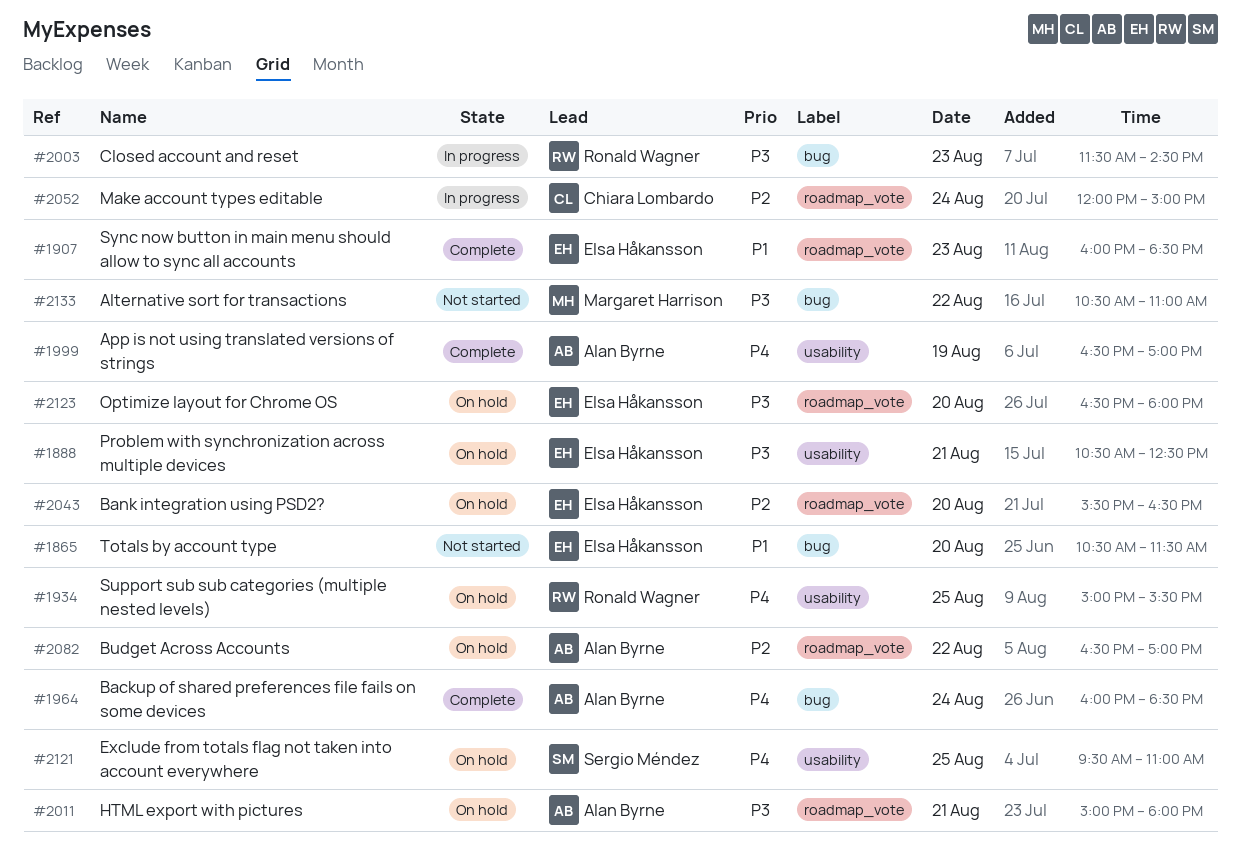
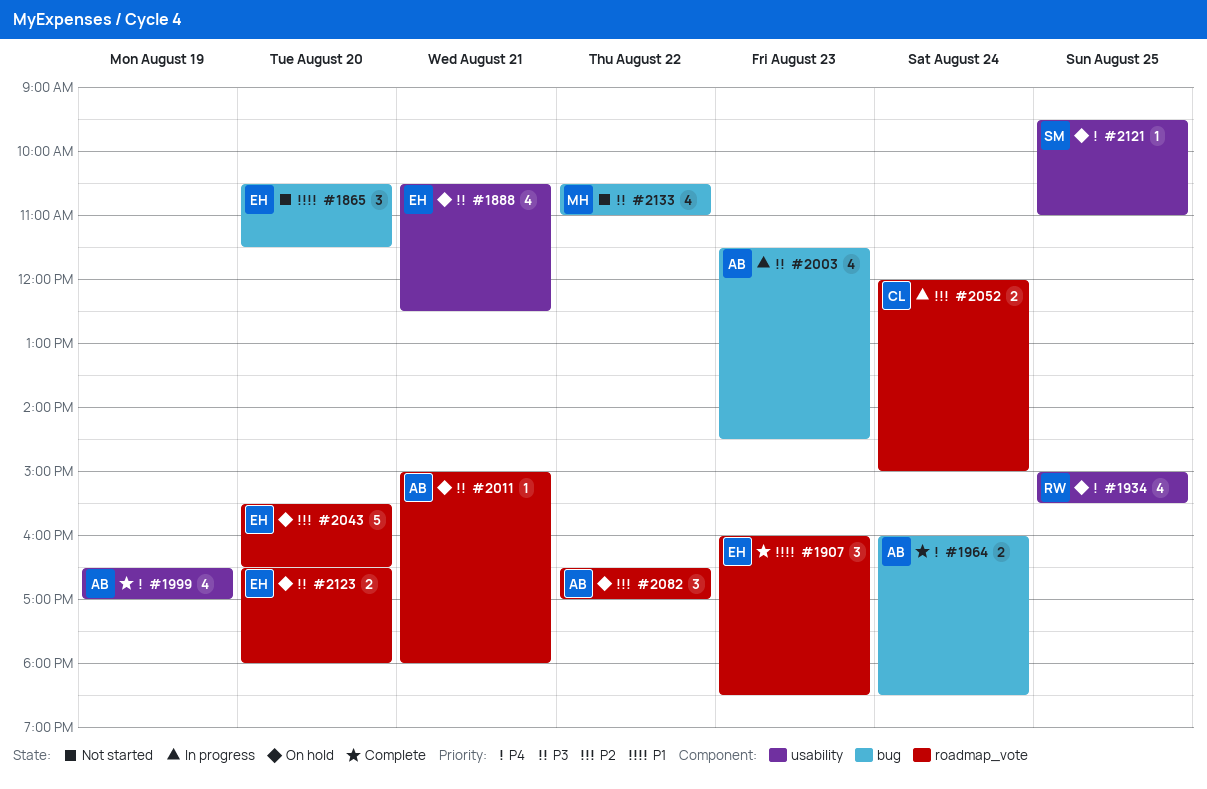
#2003, owner: Ronald Wagner -> Alan Byrne

